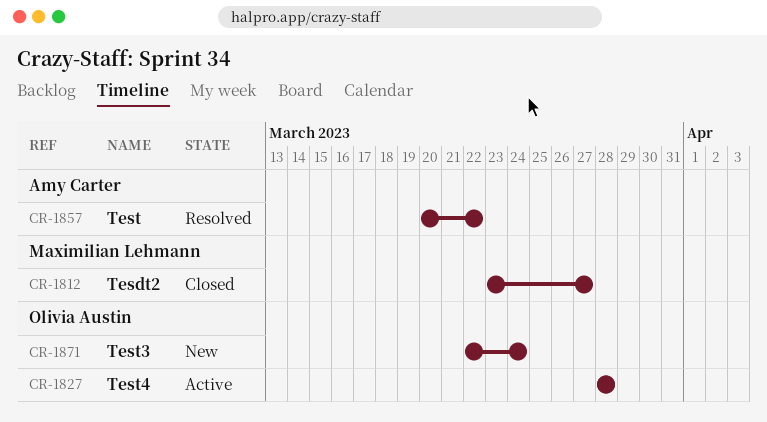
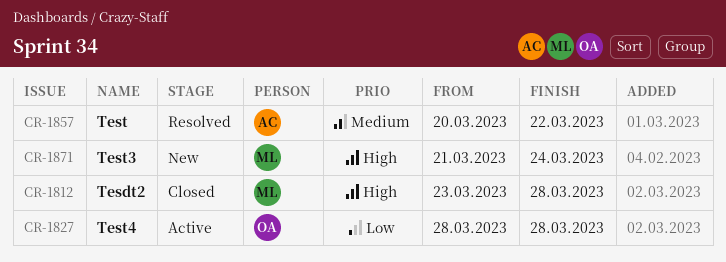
CR-1812, due: Mar 27 -> Mar 28
CR-1871, owner: Olivia Austin -> Maximilian Lehmann
CR-1871, start: Mar 22 -> Mar 21

